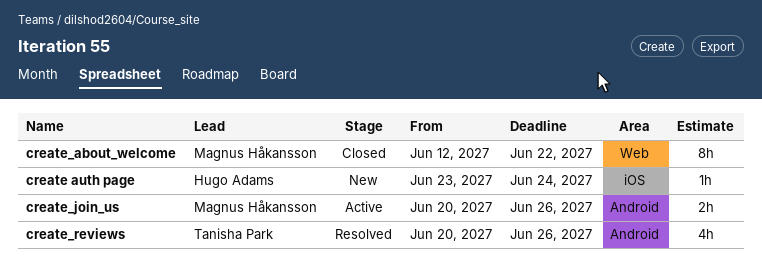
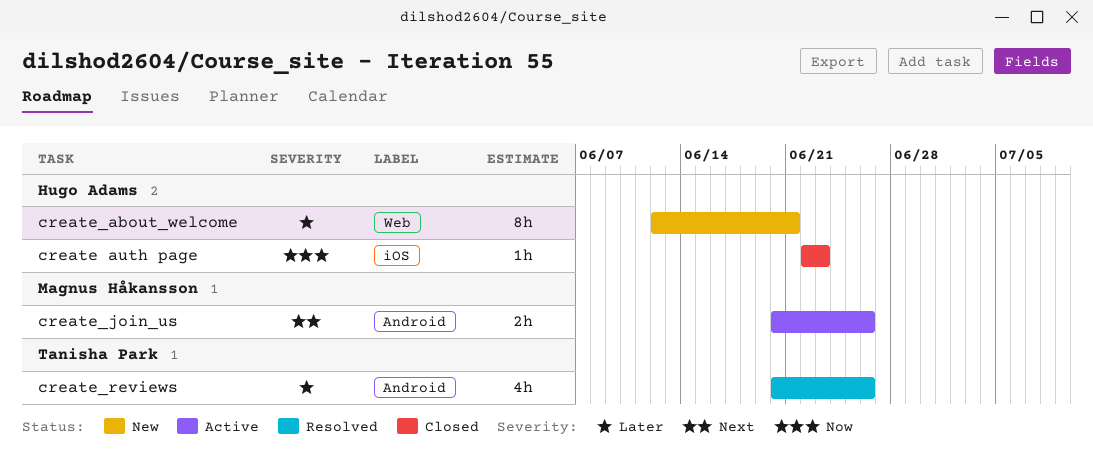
create auth page, status: New -> Closed
create auth page, start: Jun 23 -> Jun 22
create auth page, due: Jun 24 -> Jun 23
create_about_welcome, status: Closed -> New
create_about_welcome, owner: Magnus Håkansson -> Hugo Adams
create_about_welcome, due: Jun 22 -> Jun 21

